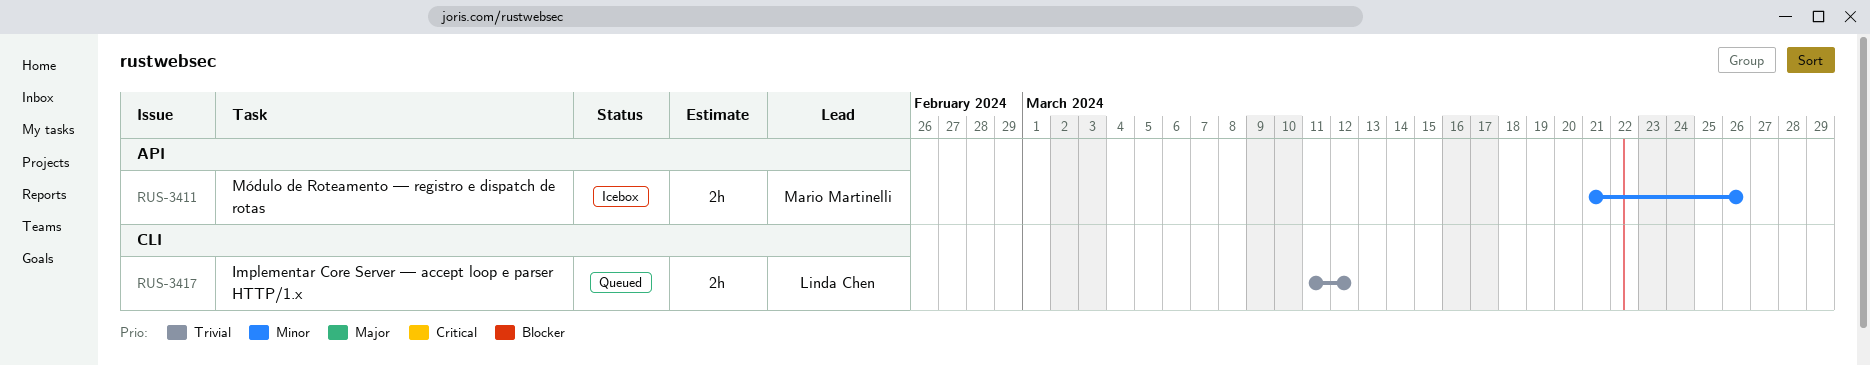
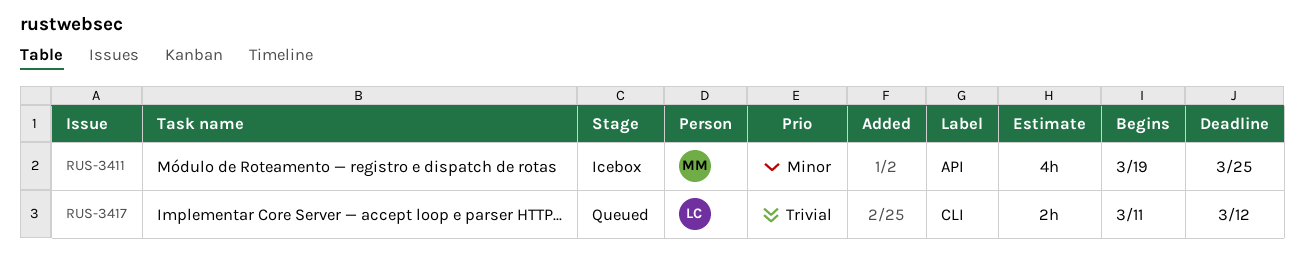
RUS-3411, estimate: 2h -> 4h
RUS-3411, start: Mar 21 -> Mar 19
RUS-3411, due: Mar 26 -> Mar 25

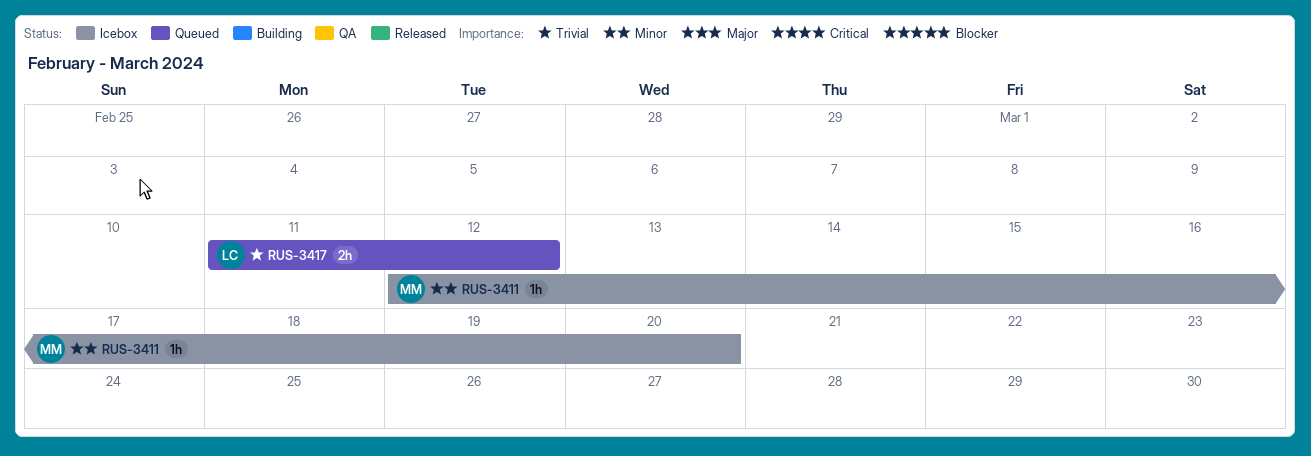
RUS-3411, estimate: 4h -> 1h
RUS-3411, start: Mar 19 -> Mar 12
RUS-3411, due: Mar 25 -> Mar 20

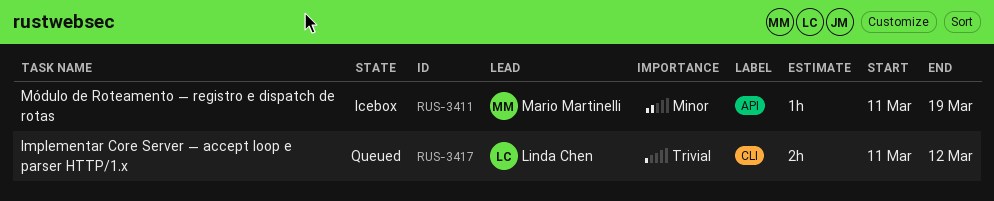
RUS-3411, start: Mar 12 -> Mar 11
RUS-3411, due: Mar 20 -> Mar 19

